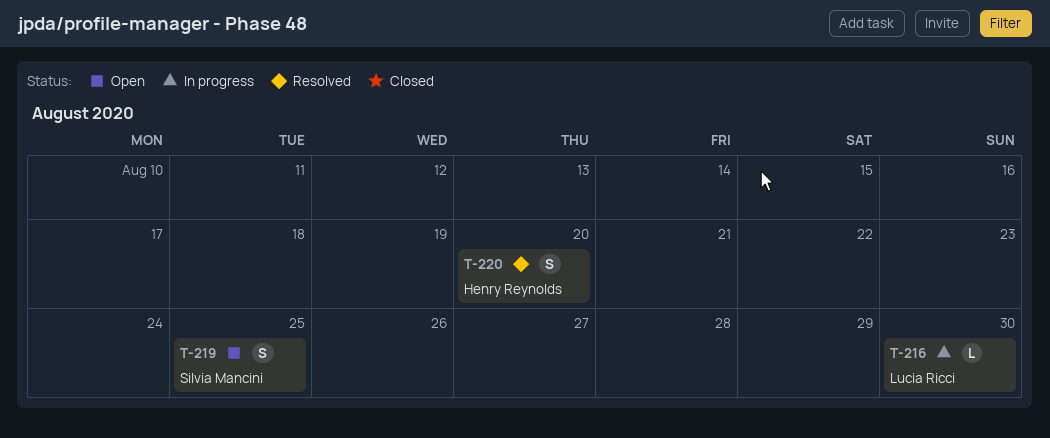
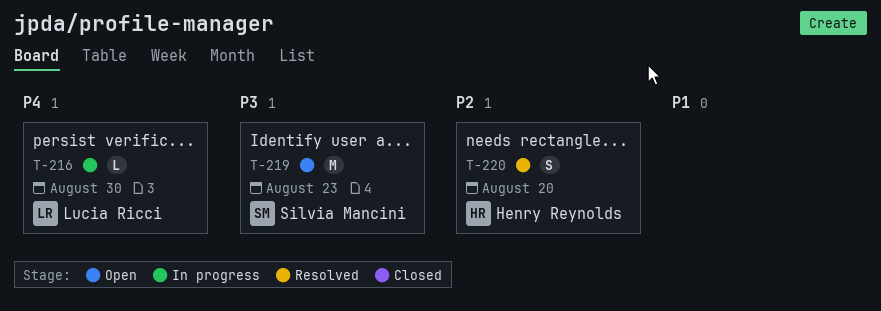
T-219, estimate: S -> M
T-219, due: Aug 25 -> Aug 23

